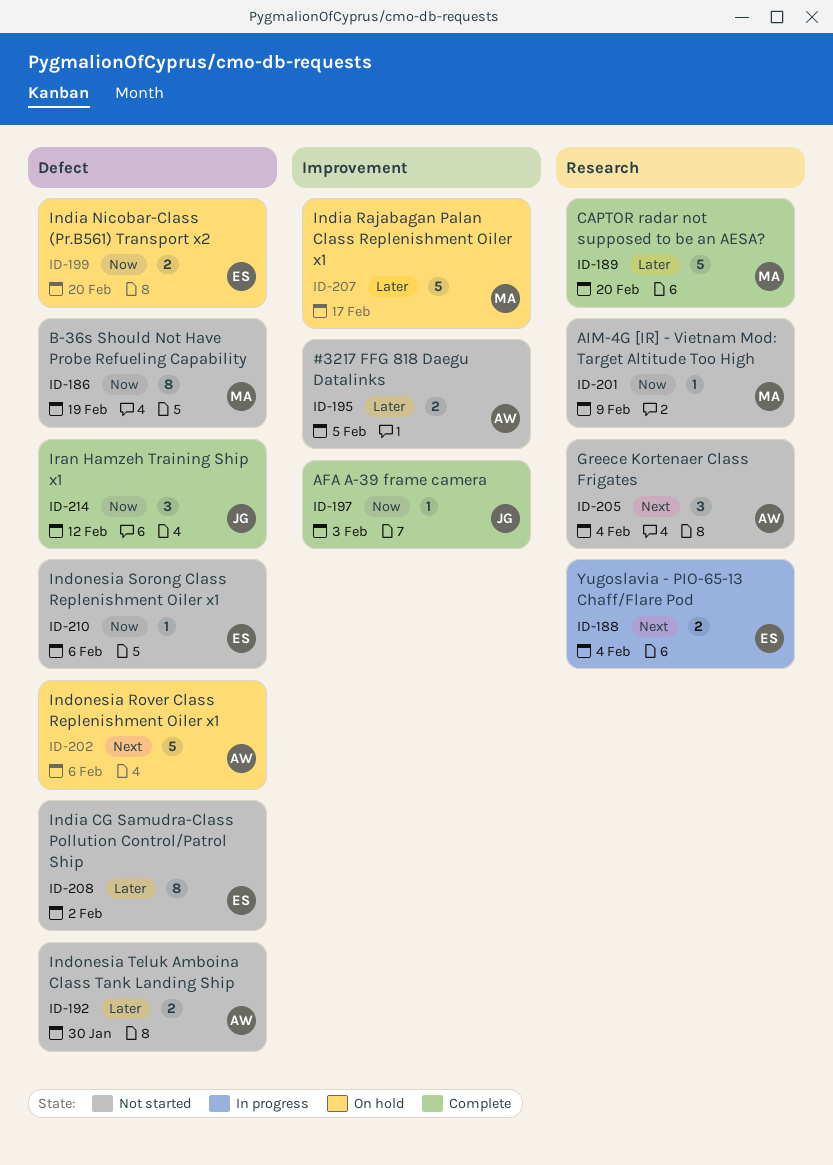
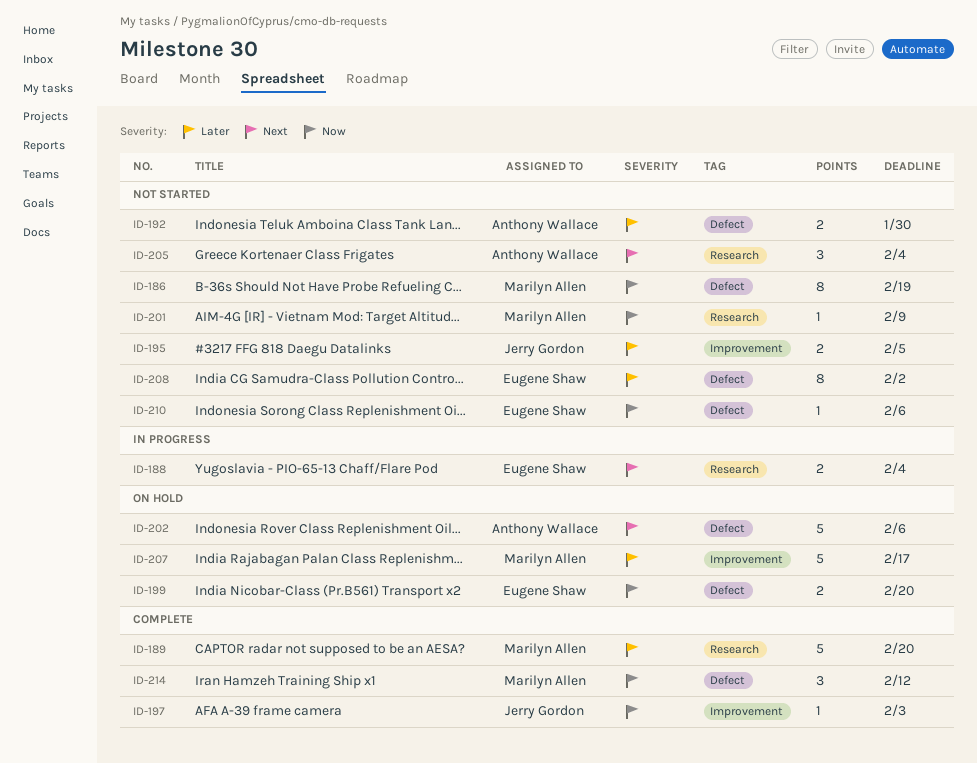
ID-195, owner: Anthony Wallace -> Jerry Gordon
ID-214, owner: Jerry Gordon -> Marilyn Allen

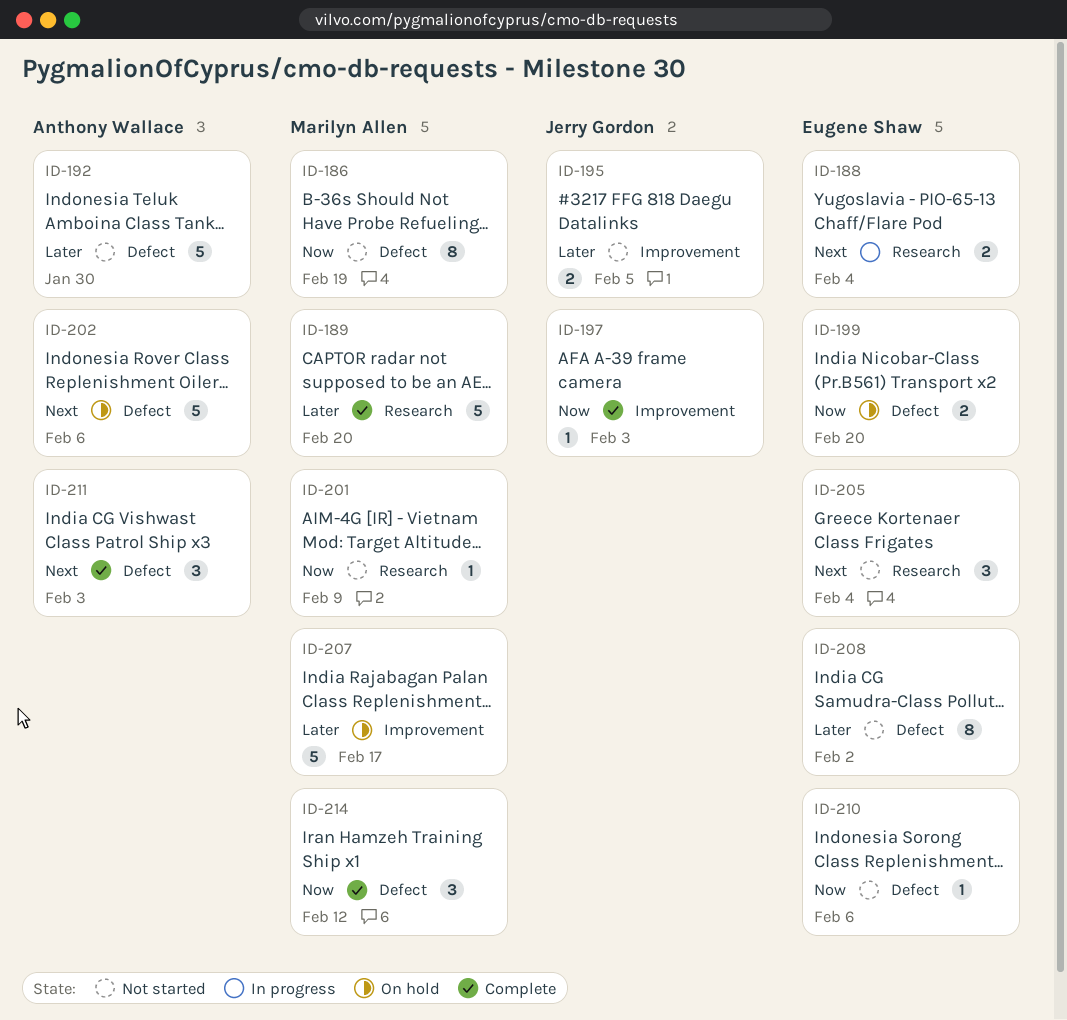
ID-192, estimate: 2 -> 5
ID-205, owner: Anthony Wallace -> Eugene Shaw
ID-211: none -> present

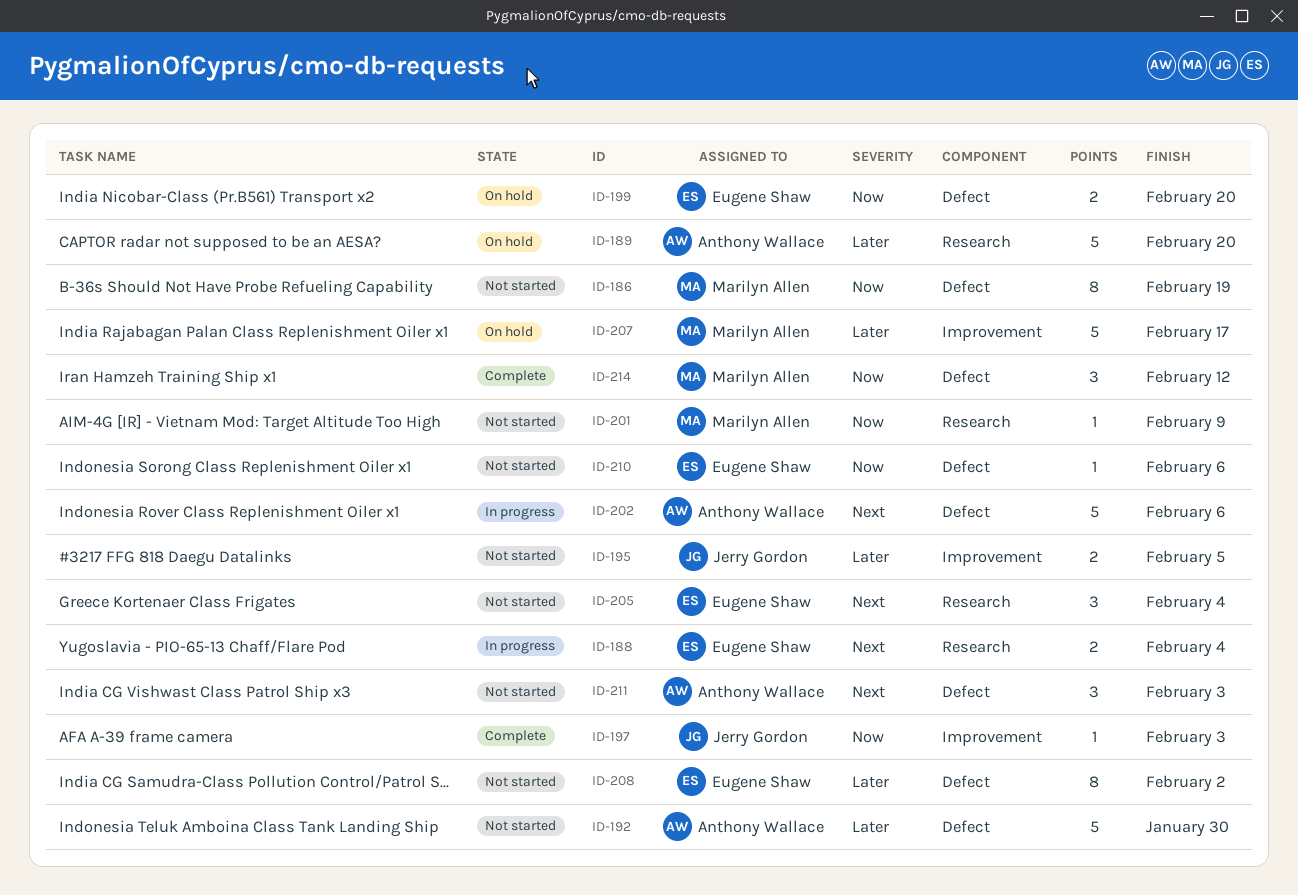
ID-189, status: Complete -> On hold
ID-189, owner: Marilyn Allen -> Anthony Wallace
ID-202, status: On hold -> In progress
ID-211, status: Complete -> Not started

